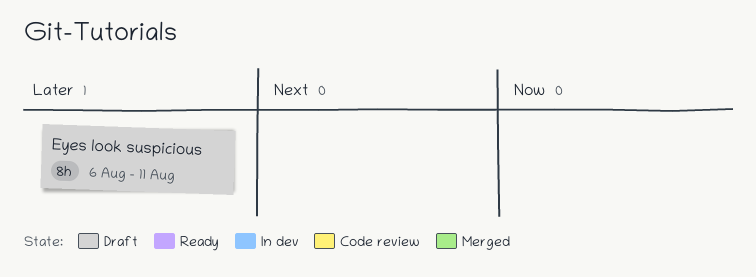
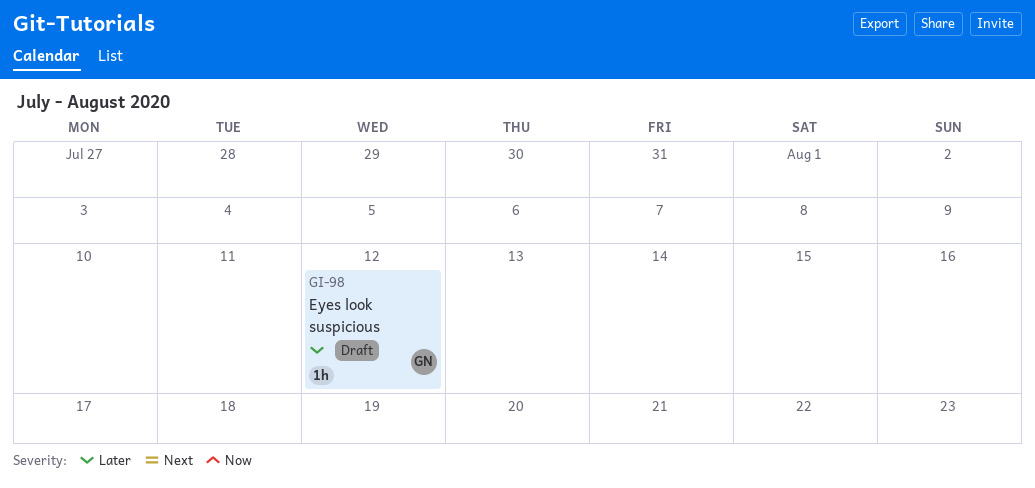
Eyes look suspicious, estimate: 8h -> 1h
Eyes look suspicious, due: Aug 11 -> Aug 12

